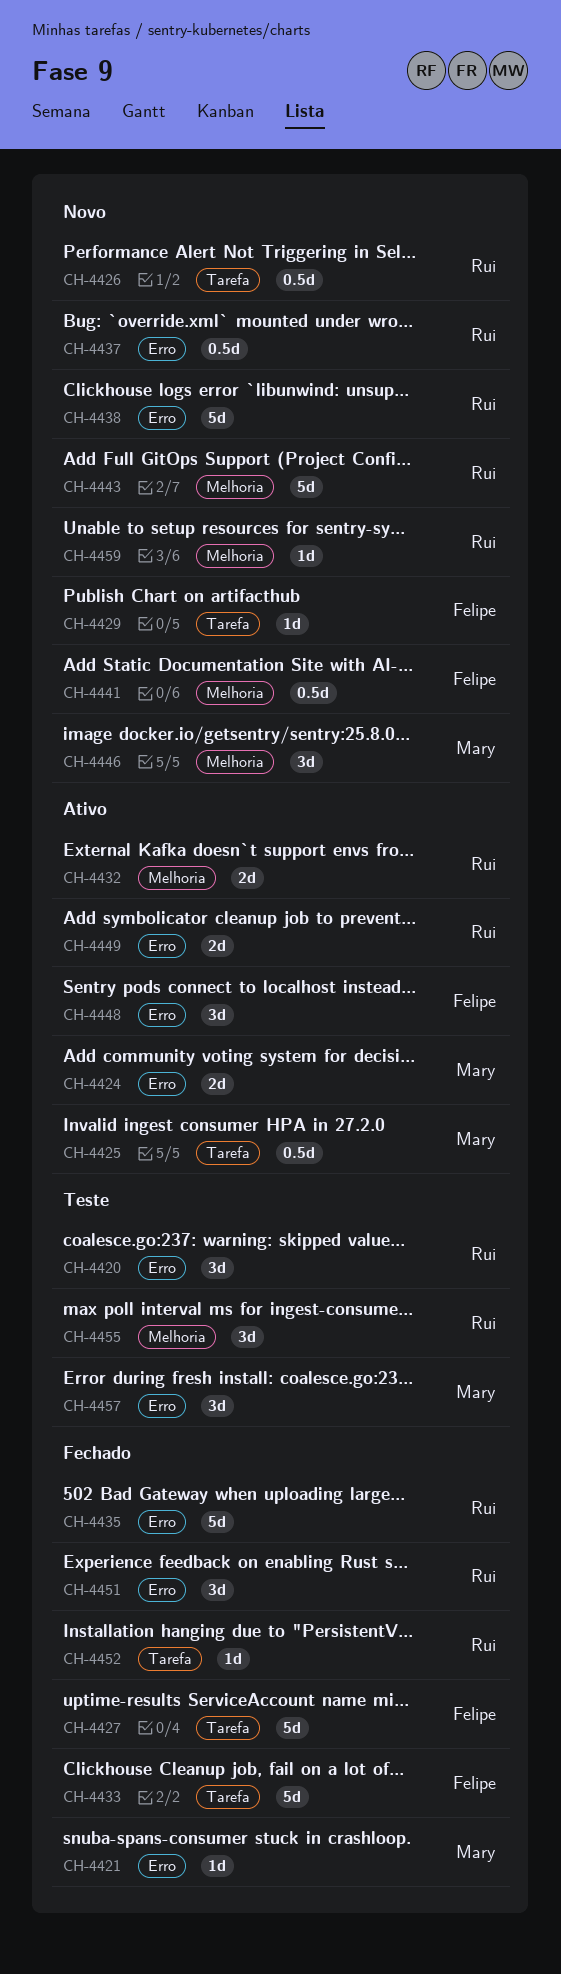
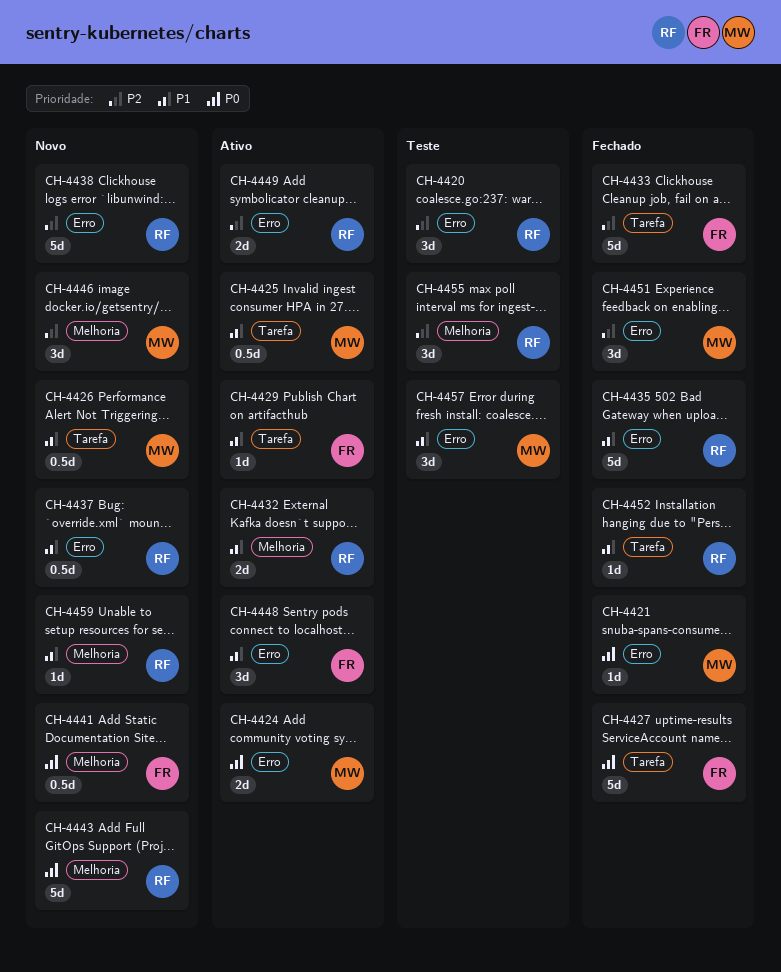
CH-4426, owner: Rui -> Mary
CH-4429, status: Novo -> Ativo
CH-4451, owner: Rui -> Mary

